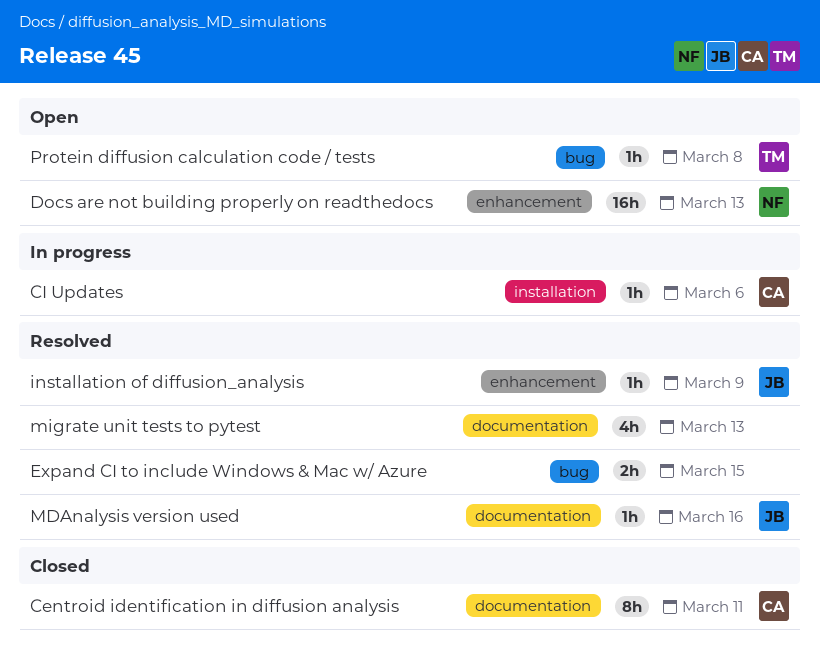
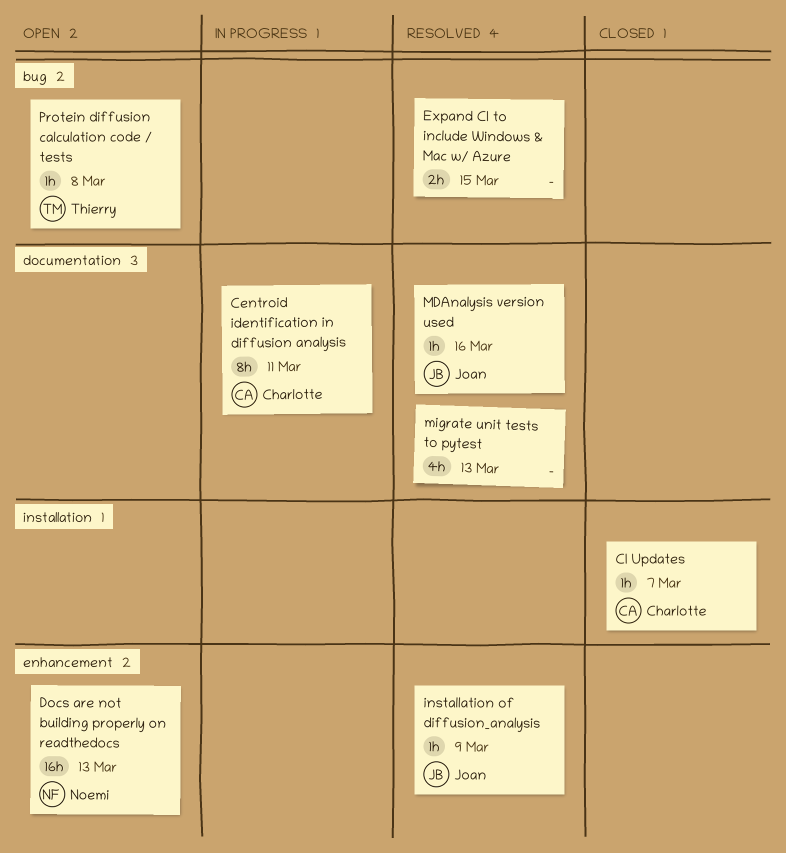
Centroid identification in diffusion analysis, status: Closed -> In progress
CI Updates, status: In progress -> Closed
CI Updates, due: Mar 6 -> Mar 7

